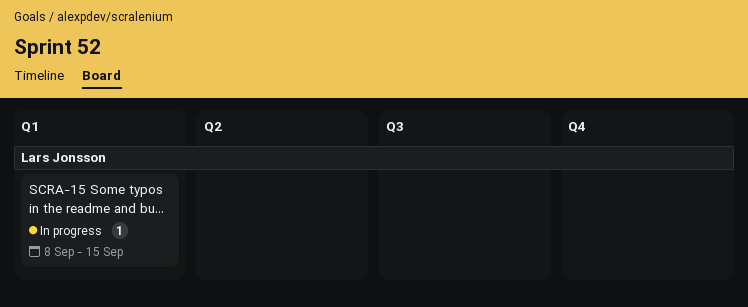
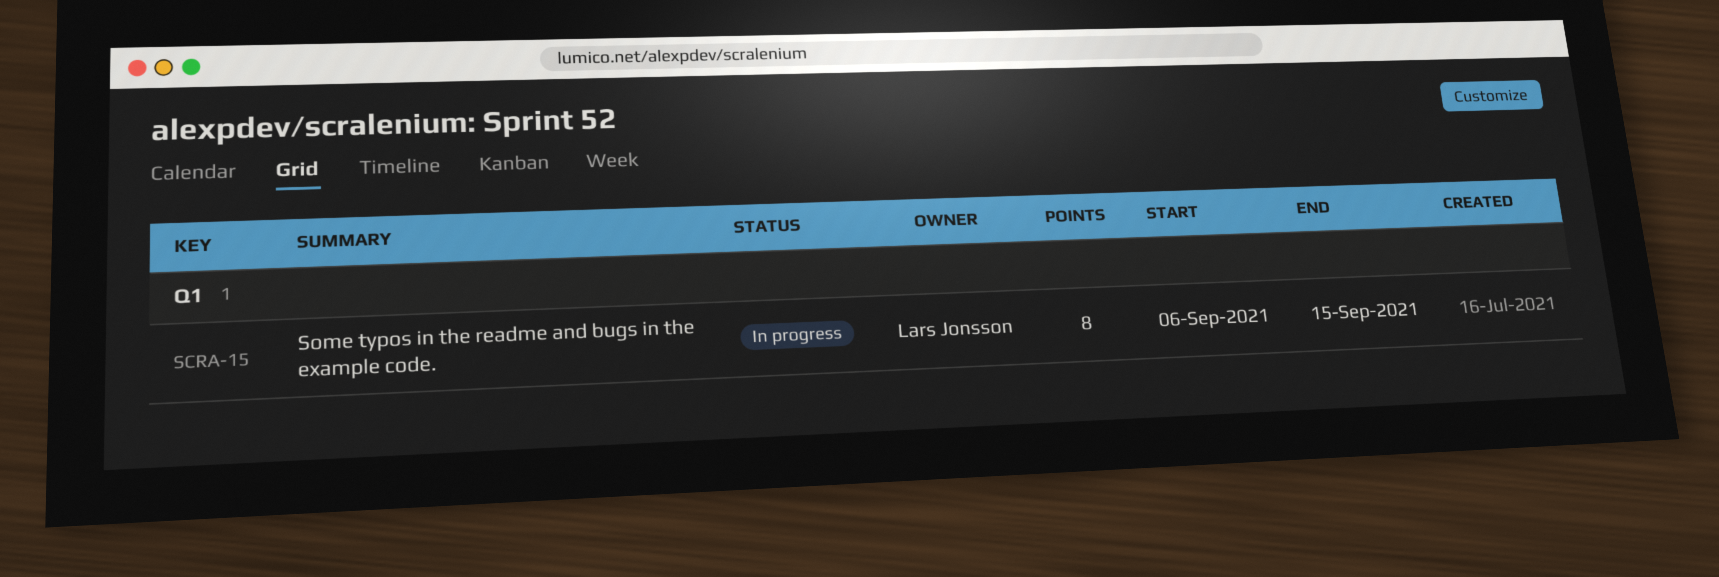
SCRA-15, estimate: 1 -> 8
SCRA-15, start: Sep 8 -> Sep 6

